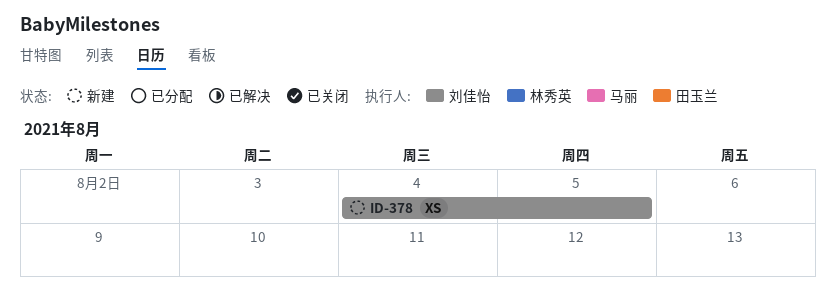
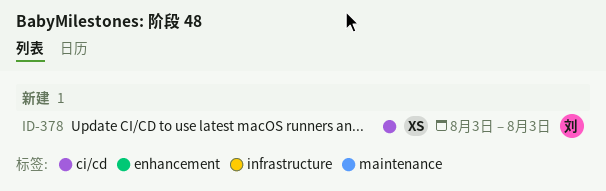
ID-378, start: Aug 4 -> Aug 3
ID-378, due: Aug 5 -> Aug 3

